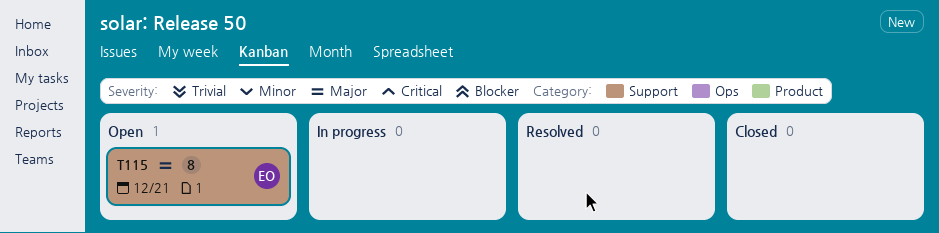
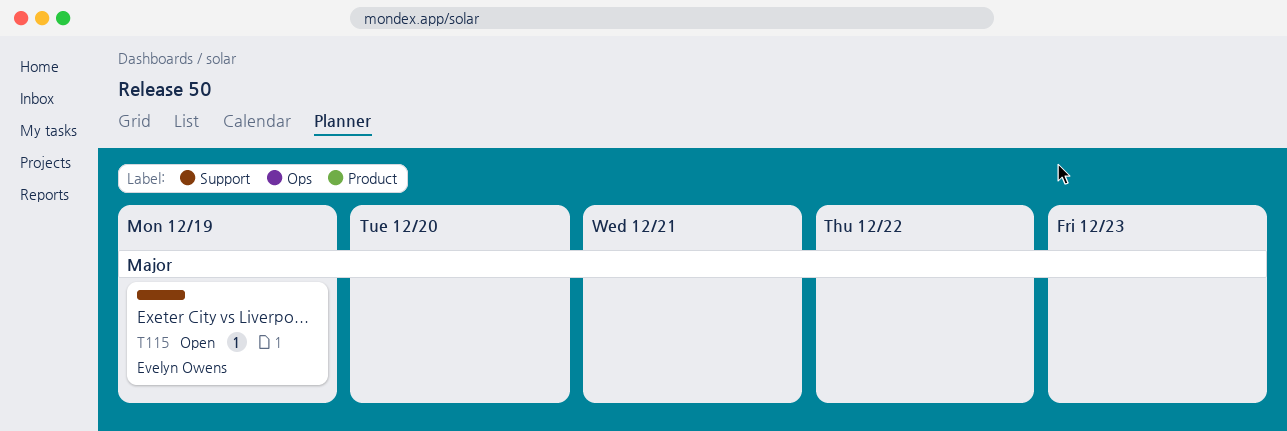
T115, estimate: 8 -> 1
T115, due: Dec 21 -> Dec 19

